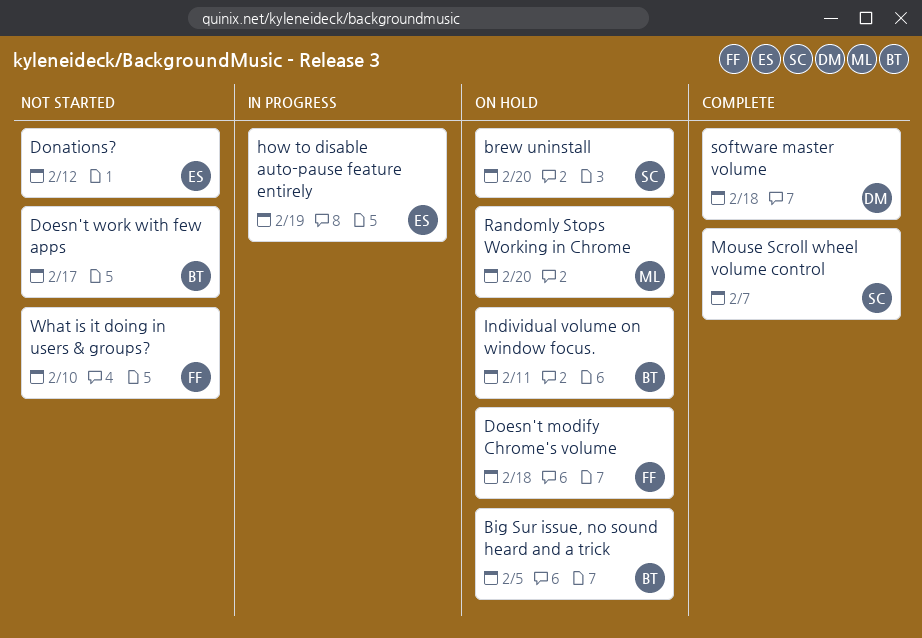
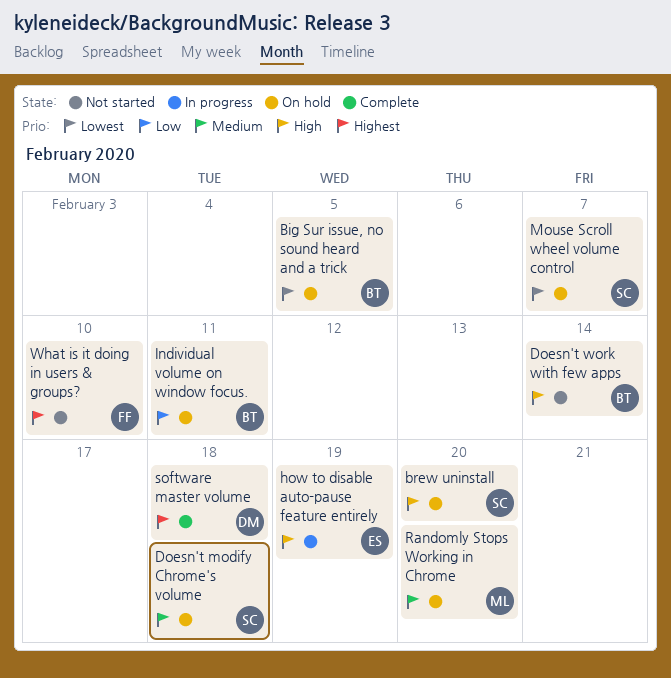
Doesn't modify Chrome's volume, owner: FF -> SC
Doesn't work with few apps, due: Feb 17 -> Feb 14
Donations?: present -> none
Mouse Scroll wheel volume control, status: Complete -> On hold

